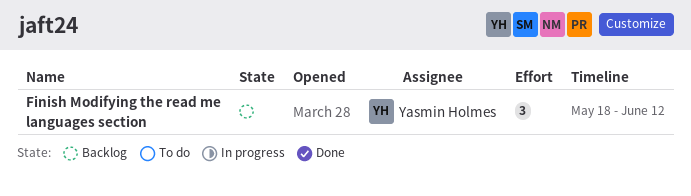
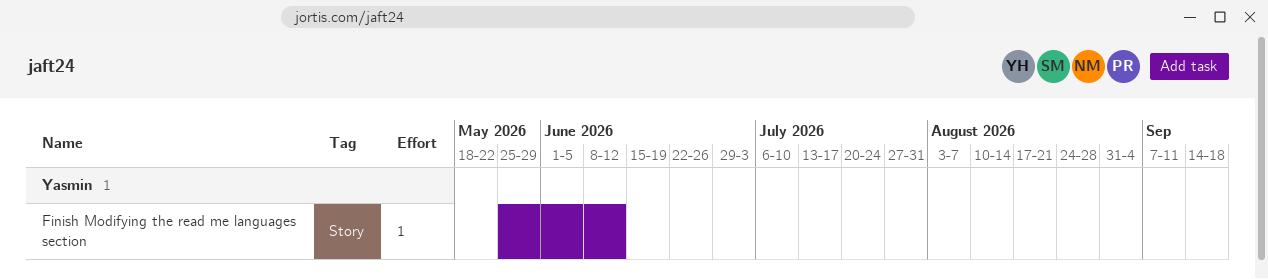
Finish Modifying the read me languages section, estimate: 3 -> 1
Finish Modifying the read me languages section, start: May 18 -> May 25

